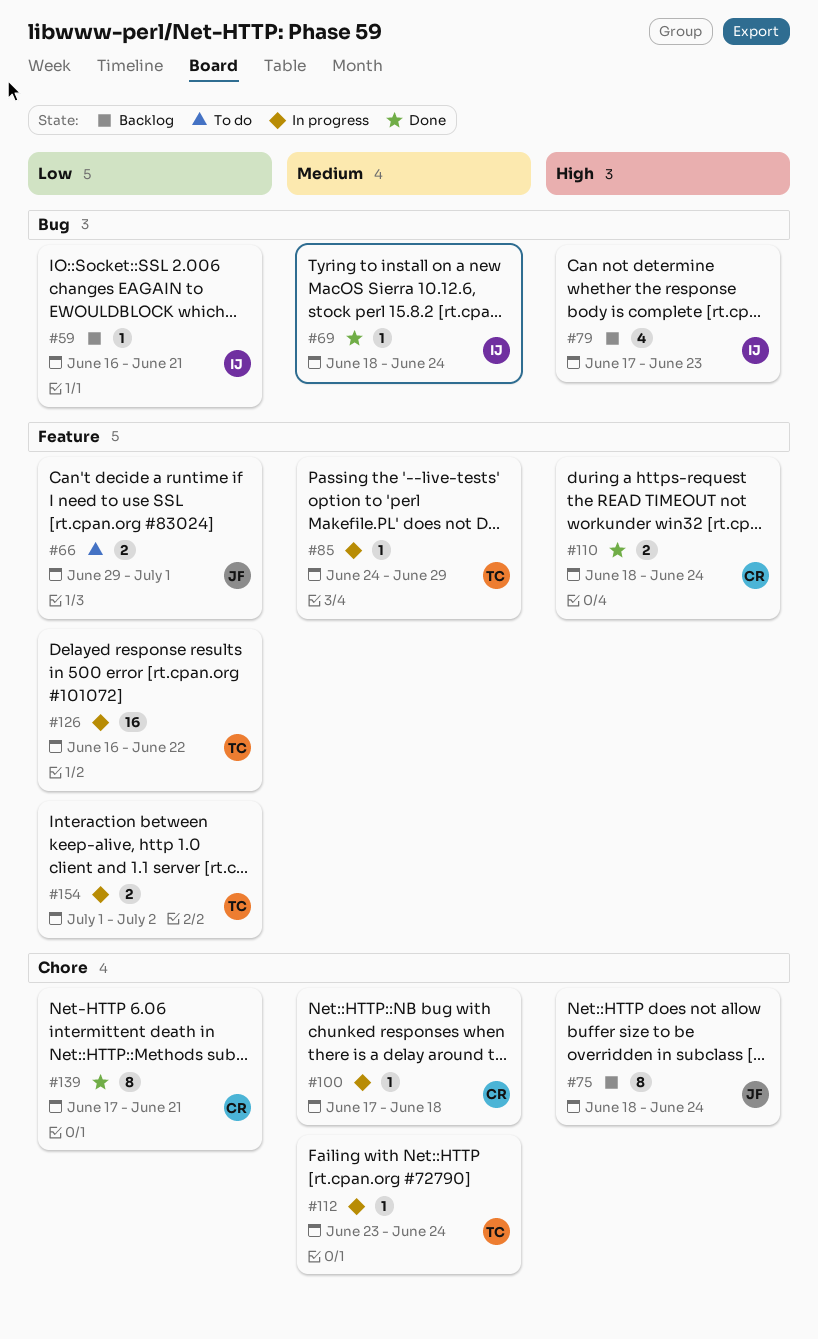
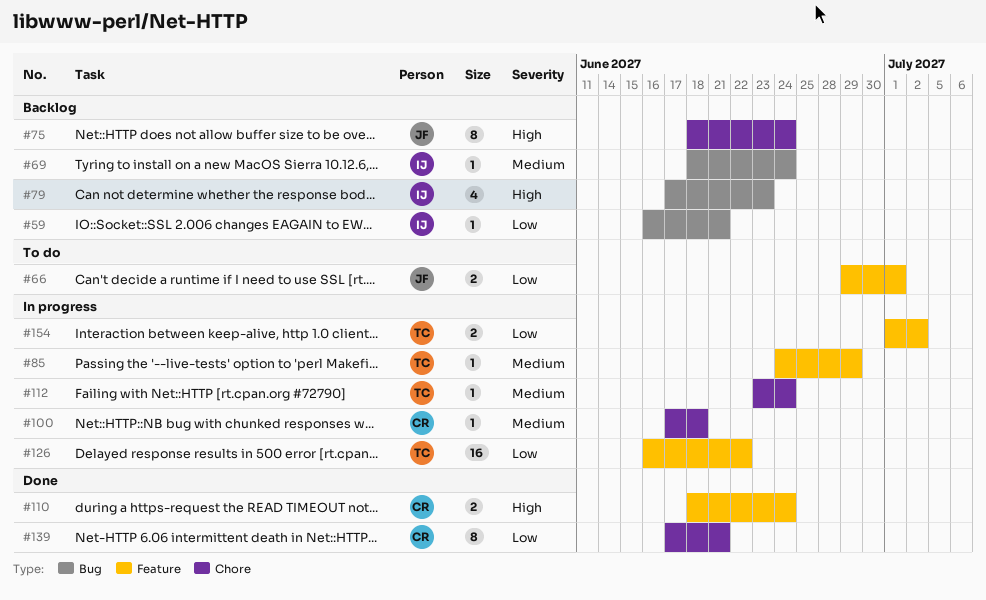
#69, status: Done -> Backlog

